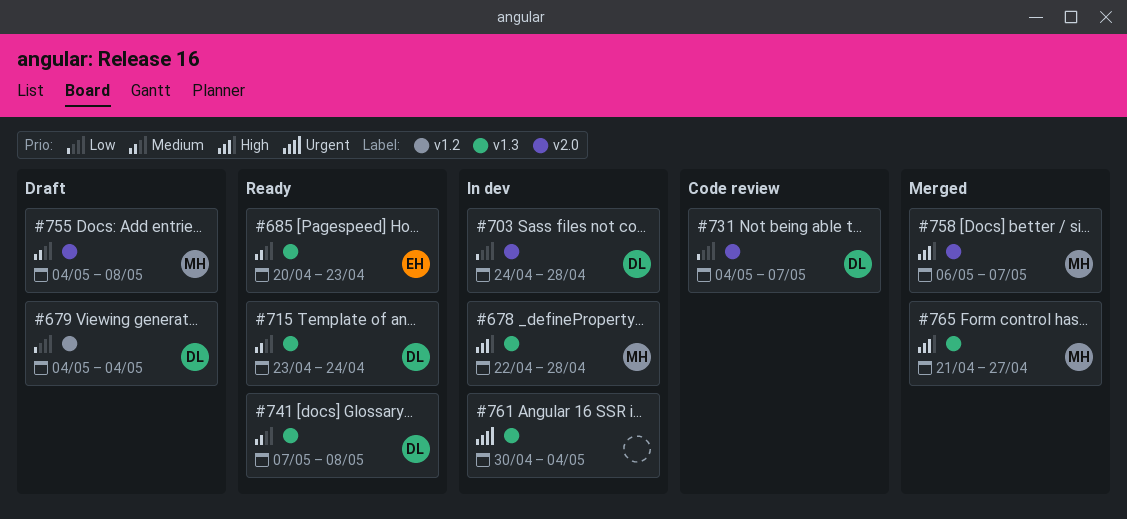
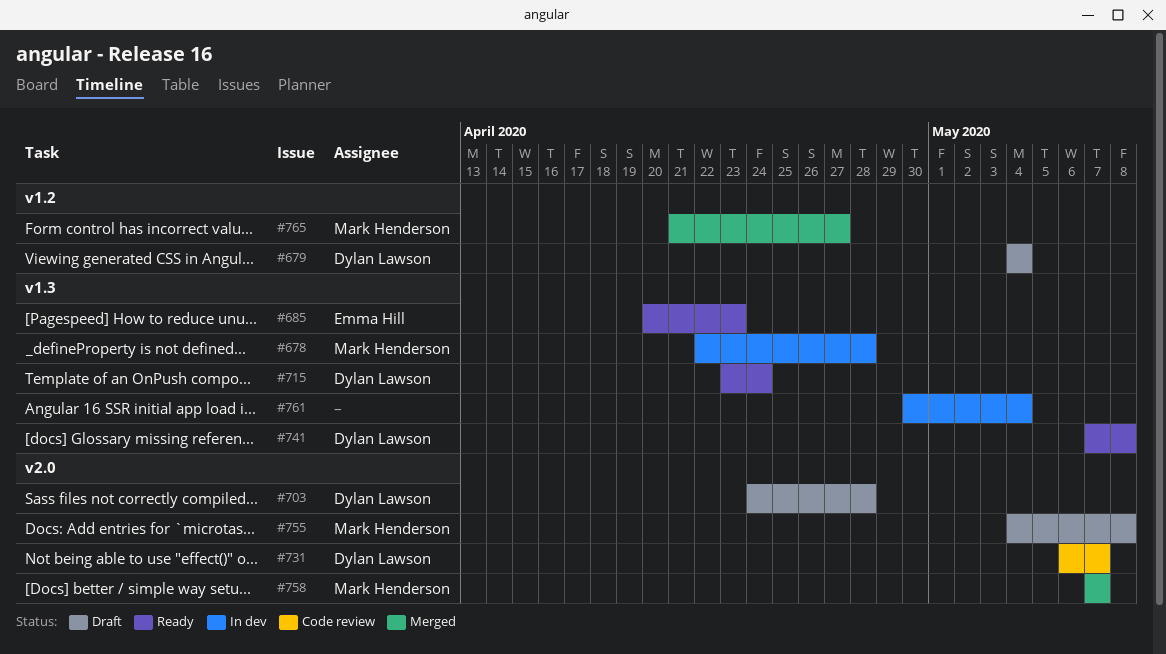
#703, status: In dev -> Draft
#731, start: May 4 -> May 6
#758, start: May 6 -> May 7
#765, label: v1.3 -> v1.2

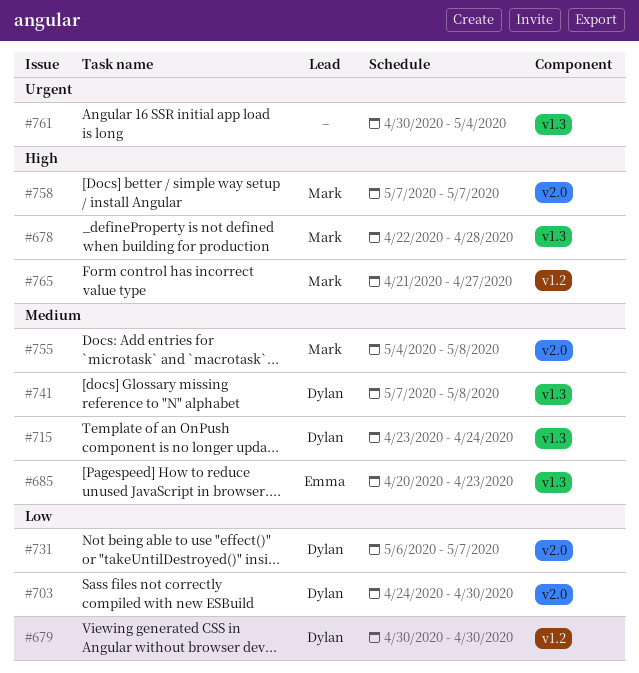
#679, start: May 4 -> Apr 30
#679, due: May 4 -> Apr 30
#703, due: Apr 28 -> Apr 30

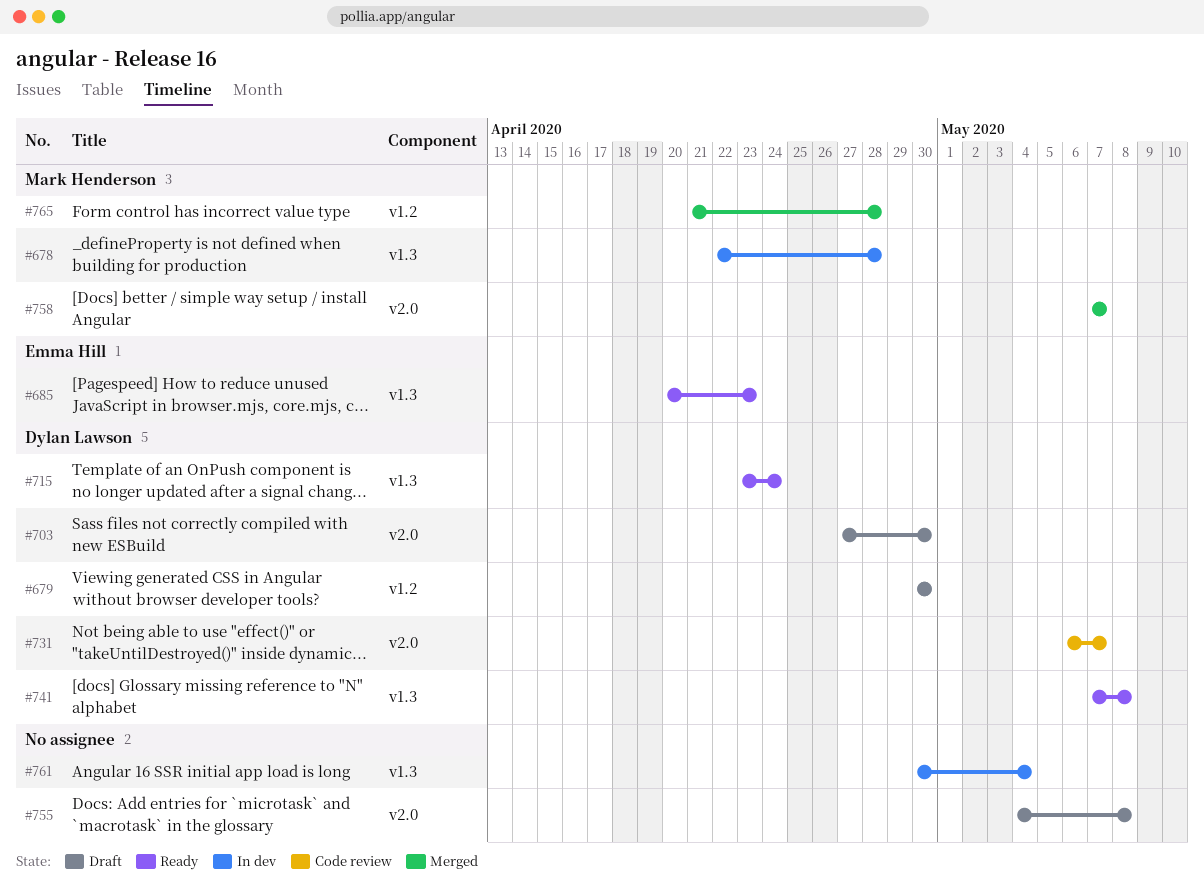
#703, start: Apr 24 -> Apr 27
#755, owner: Mark Henderson -> none
#765, due: Apr 27 -> Apr 28

